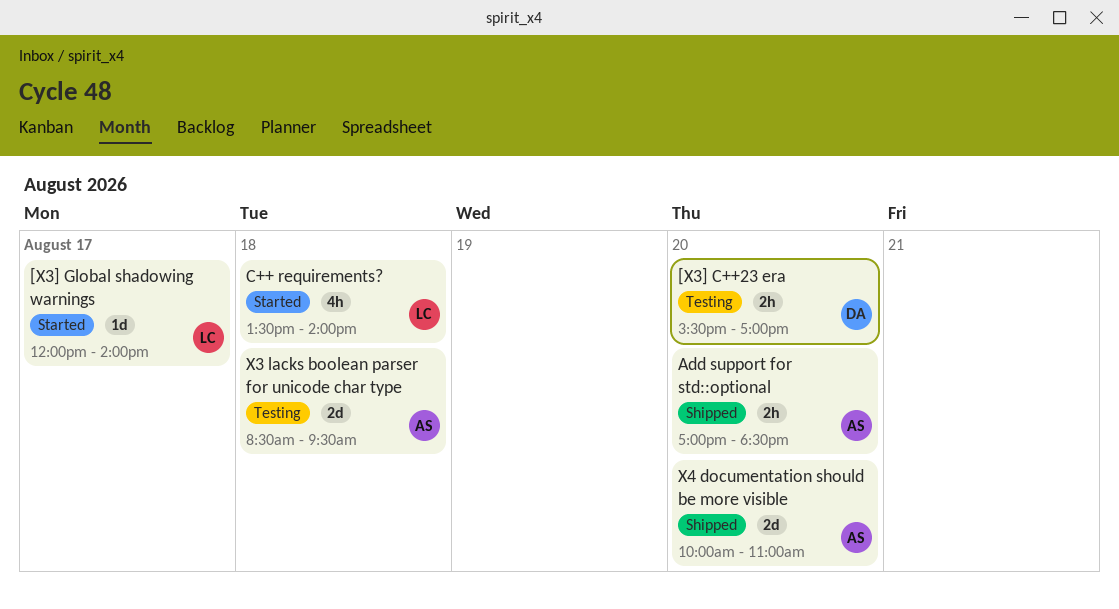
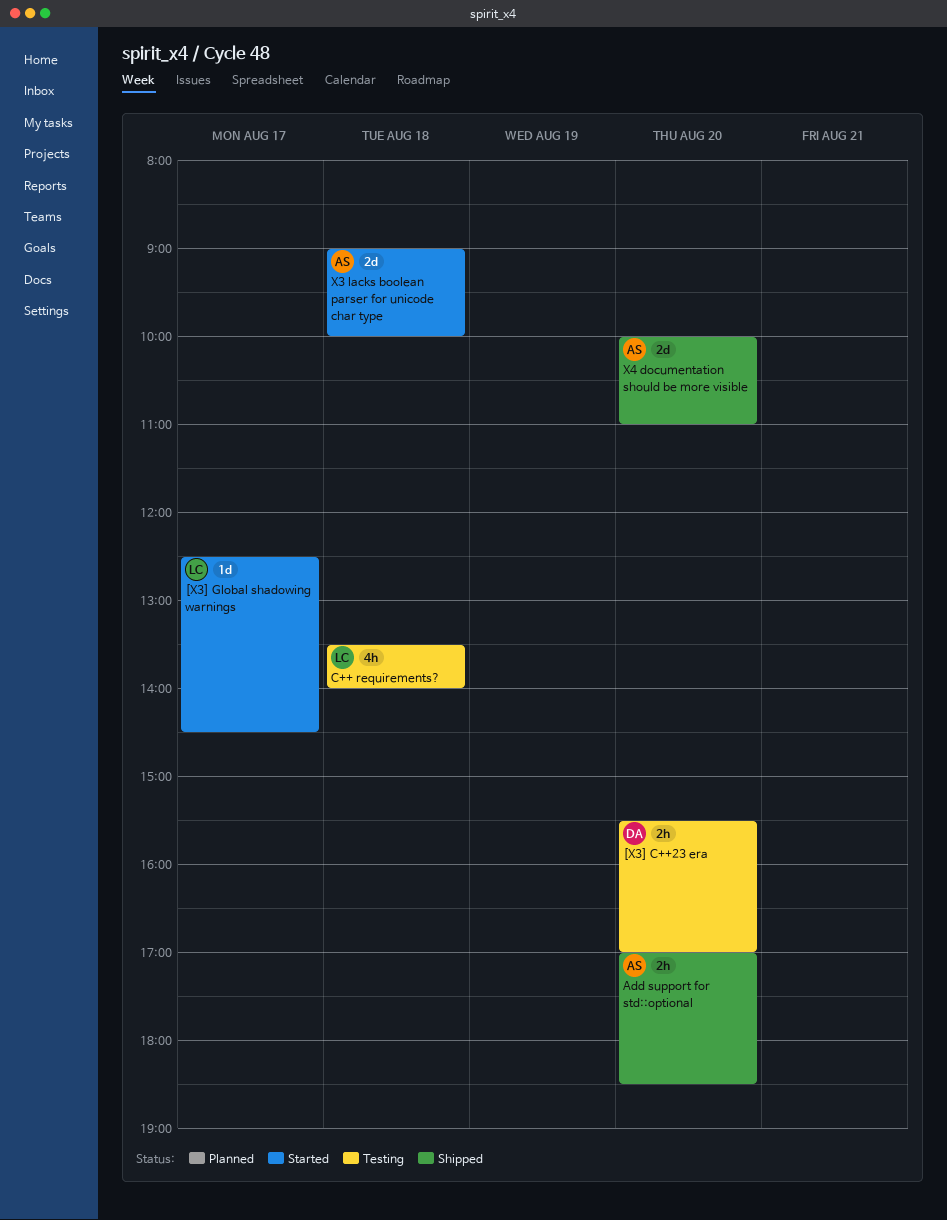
[X3] Global shadowing warnings, begins: 12:00 -> 12:30
[X3] Global shadowing warnings, ends: 14:00 -> 14:30
C++ requirements?, status: Started -> Testing
X3 lacks boolean parser for unicode char type, status: Testing -> Started
X3 lacks boolean parser for unicode char type, begins: 08:30 -> 09:00
X3 lacks boolean parser for unicode char type, ends: 09:30 -> 10:00

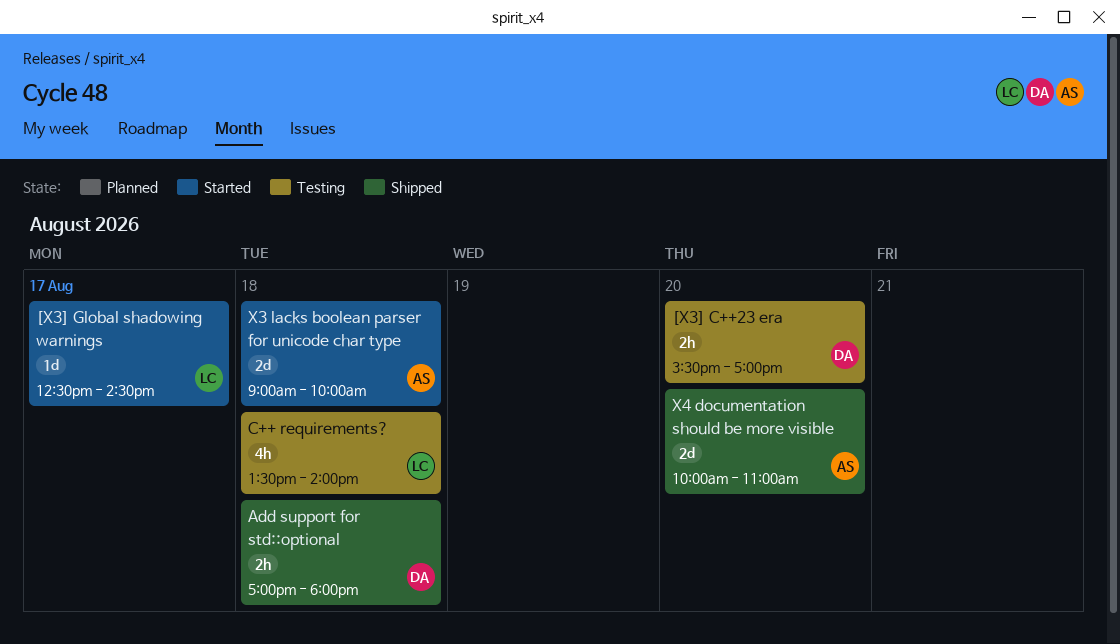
Add support for std::optional, owner: AS -> DA
Add support for std::optional, day: Aug 20 -> Aug 18
Add support for std::optional, ends: 18:30 -> 18:00

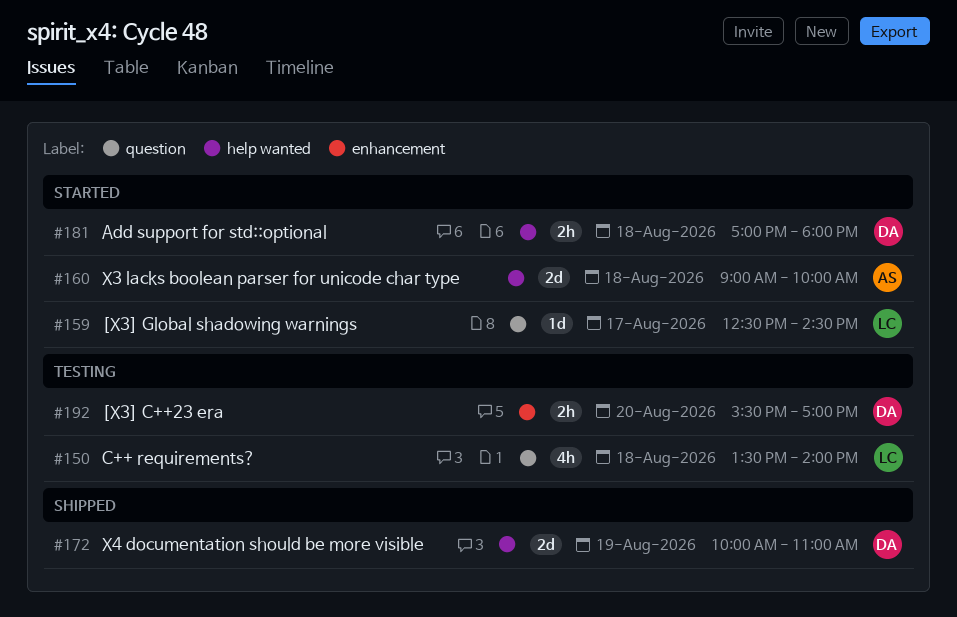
Add support for std::optional, status: Shipped -> Started
X4 documentation should be more visible, owner: AS -> DA
X4 documentation should be more visible, day: Aug 20 -> Aug 19

